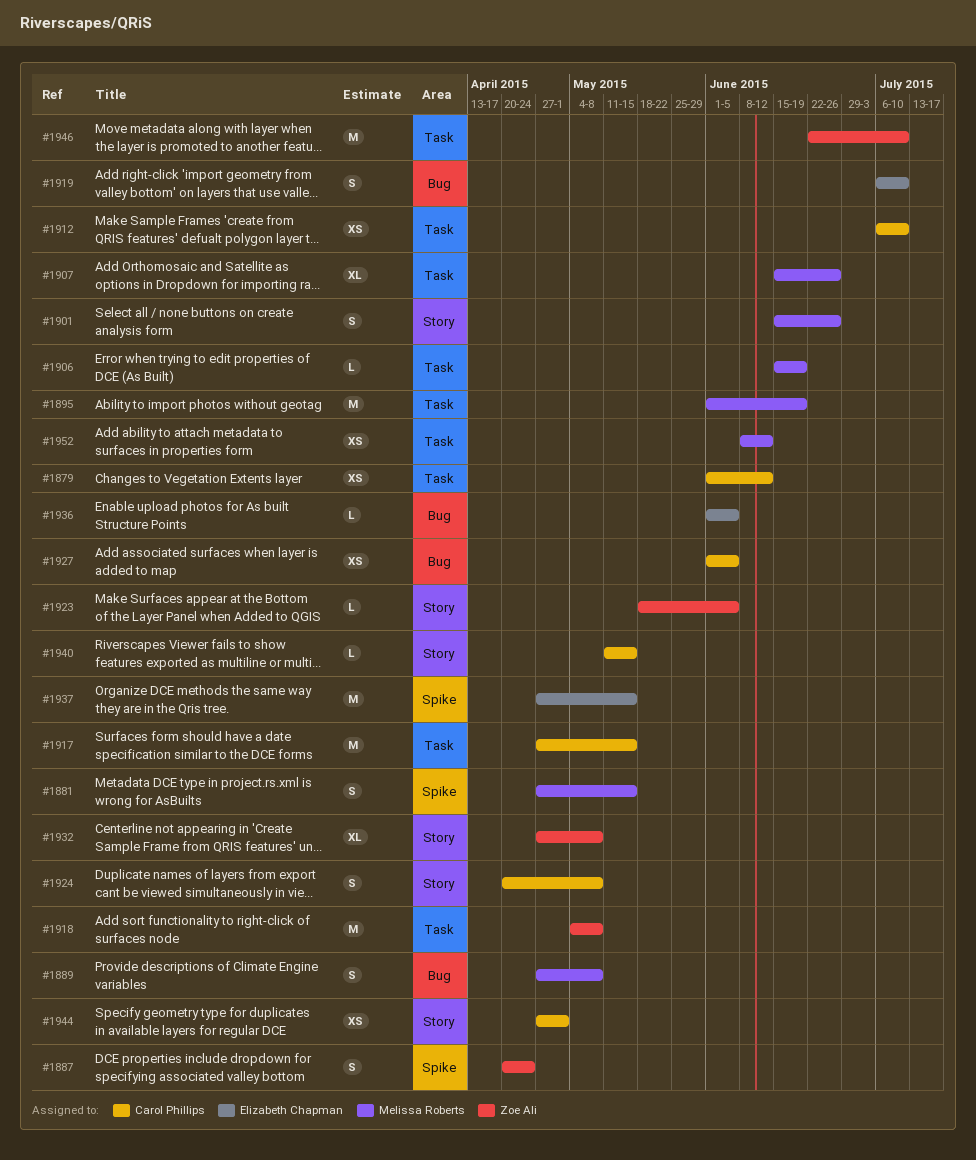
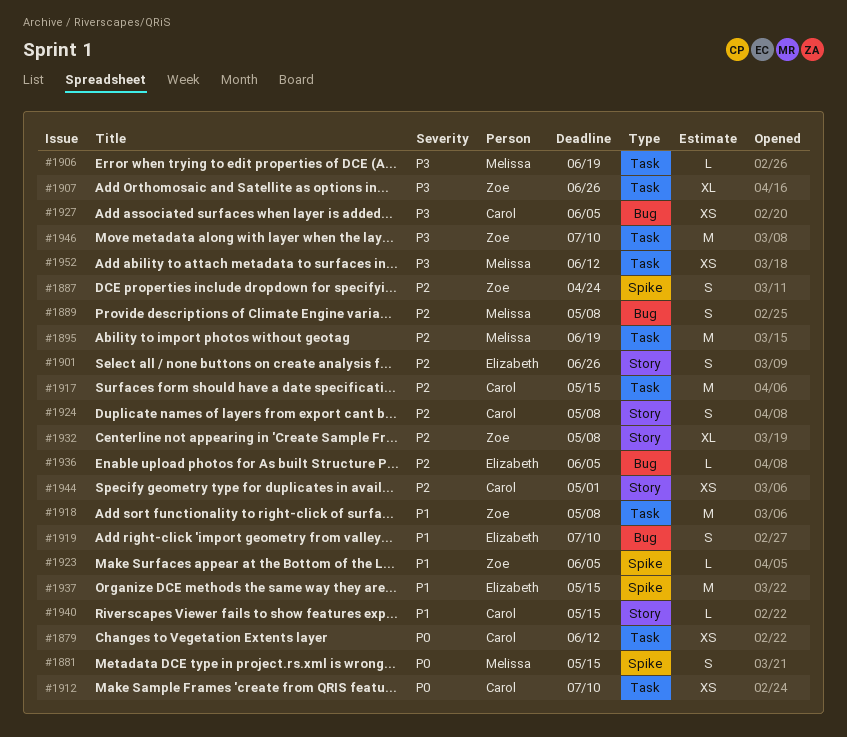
#1901, owner: Melissa Roberts -> Elizabeth Chapman
#1907, owner: Melissa Roberts -> Zoe Ali
#1923, label: Story -> Spike

